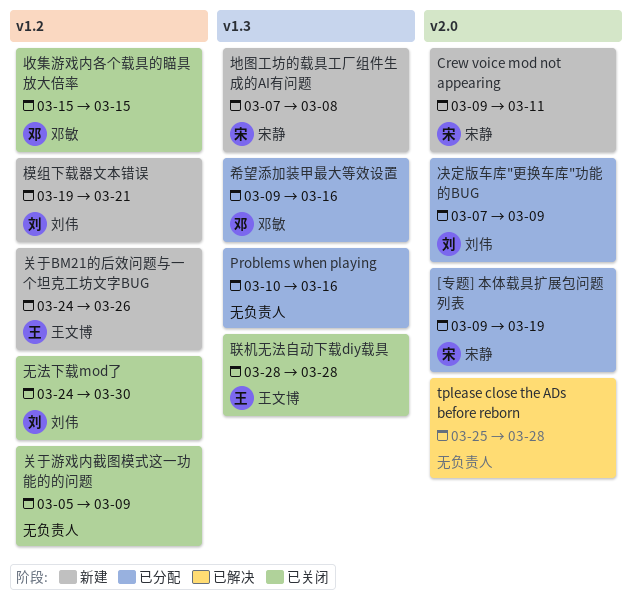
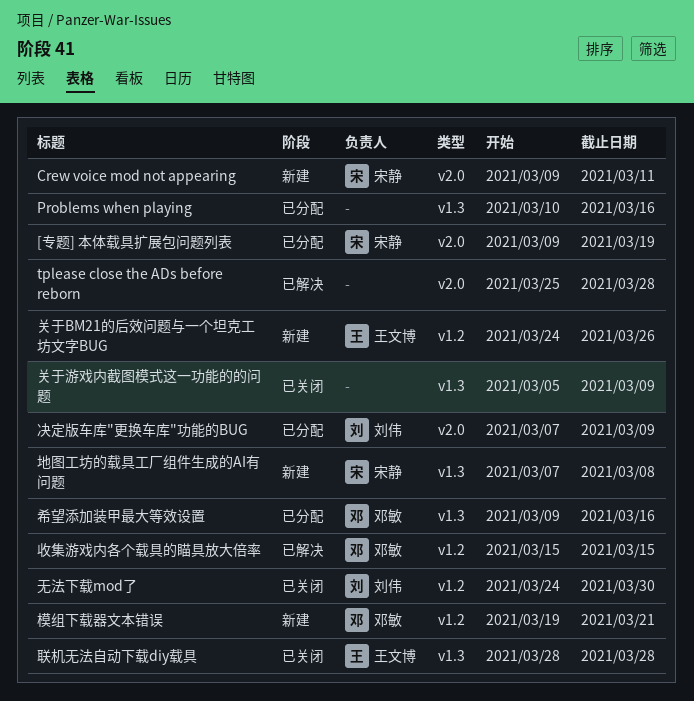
关于游戏内截图模式这一功能的的问题, label: v1.2 -> v1.3
收集游戏内各个载具的瞄具放大倍率, status: 已关闭 -> 已解决
模组下载器文本错误, owner: 刘伟 -> 邓敏

